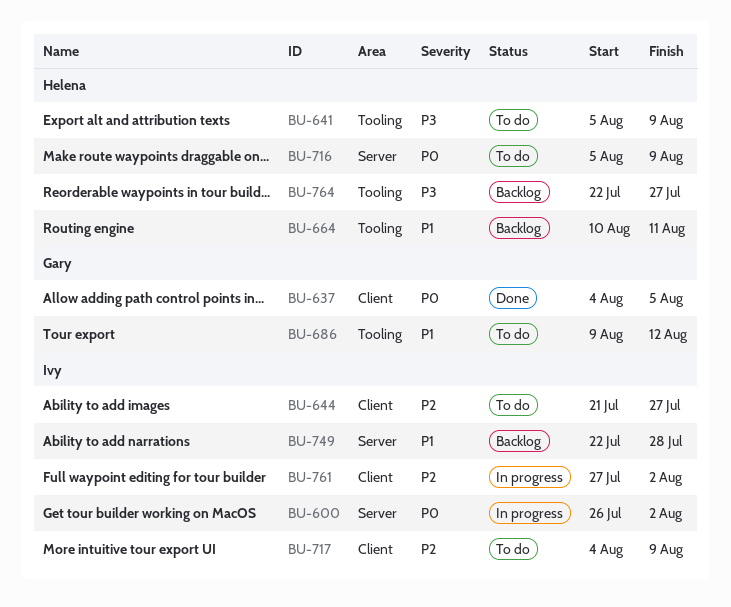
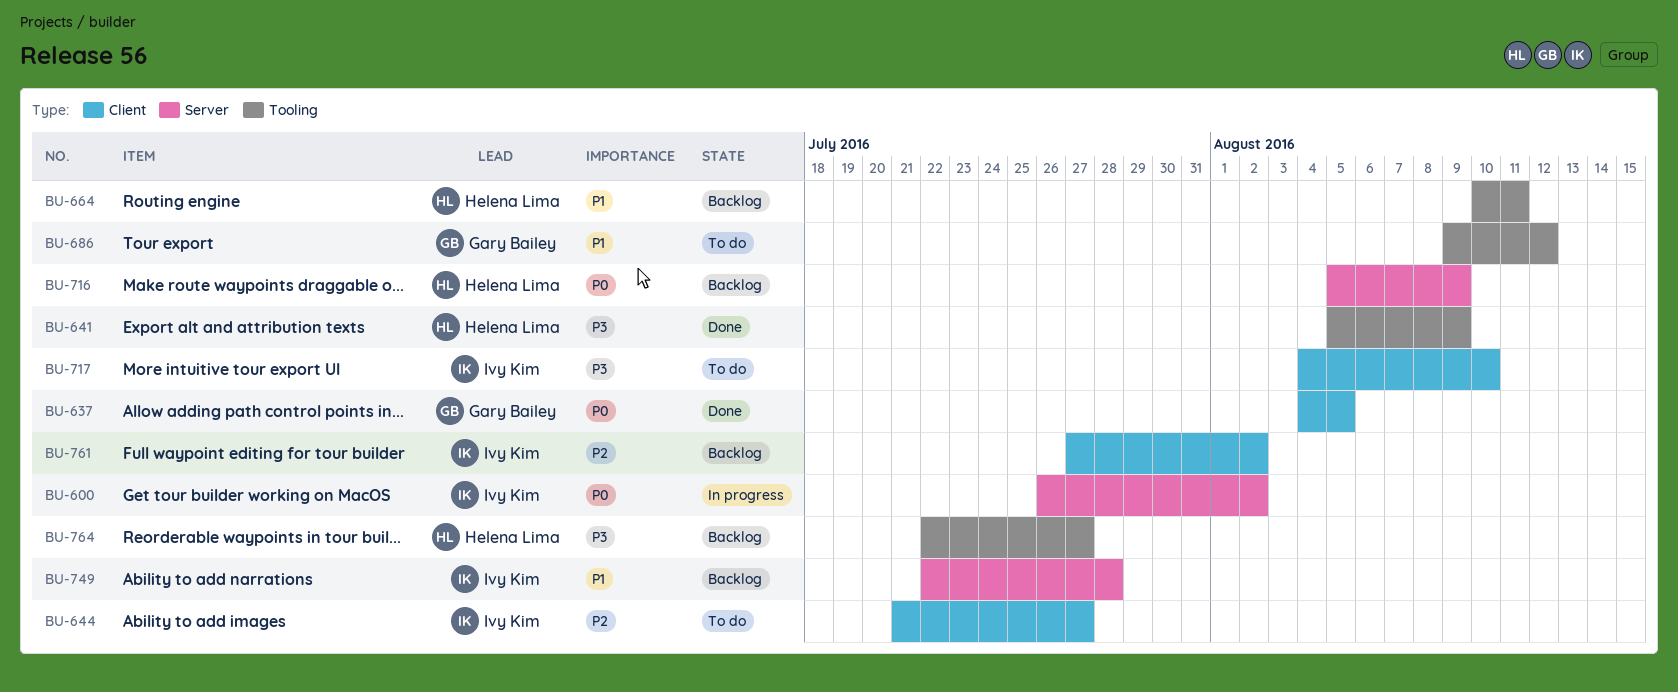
BU-641, status: To do -> Done
BU-716, status: To do -> Backlog
BU-717, priority: P2 -> P3
BU-717, due: Aug 9 -> Aug 10
BU-761, status: In progress -> Backlog

